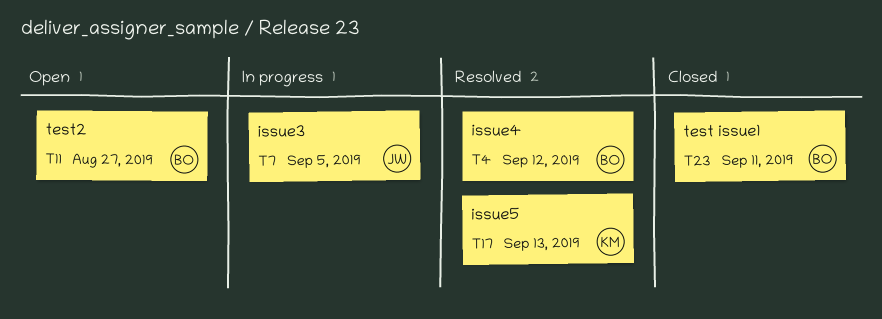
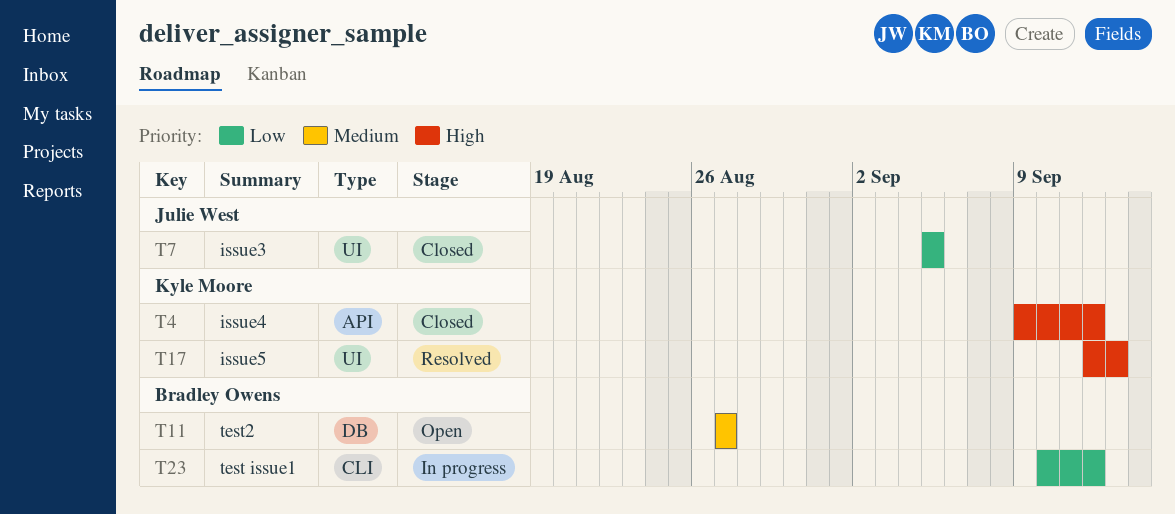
T4, status: Resolved -> Closed
T4, owner: Bradley Owens -> Kyle Moore
T7, status: In progress -> Closed
T23, status: Closed -> In progress
T23, due: Sep 11 -> Sep 12

